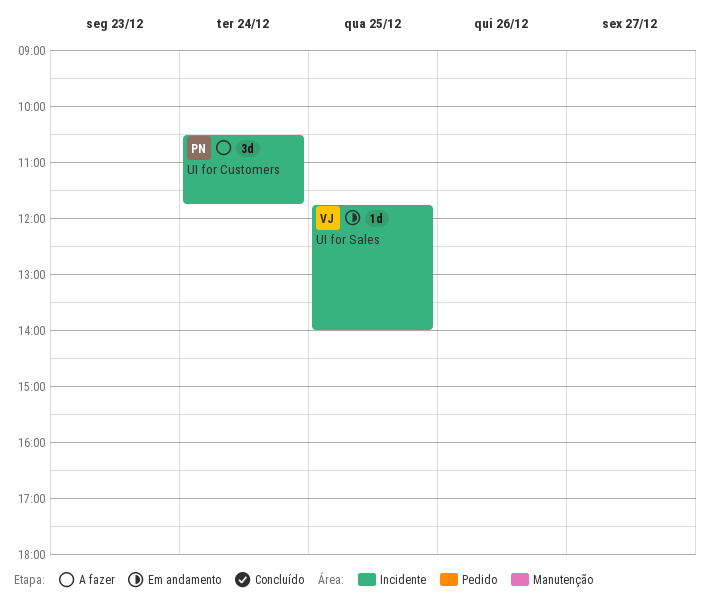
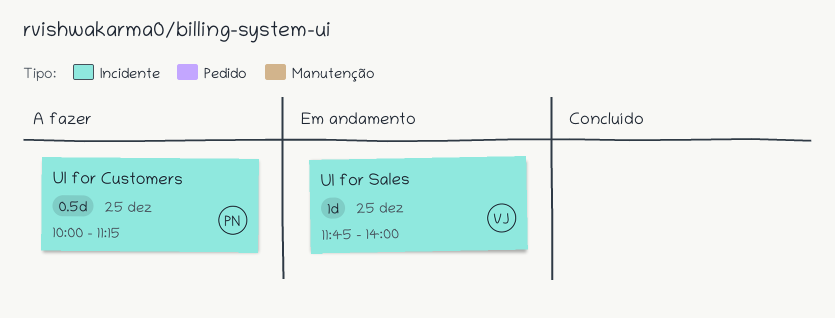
UI for Customers, estimate: 3d -> 0.5d
UI for Customers, day: Dec 24 -> Dec 25
UI for Customers, begins: 10:30 -> 10:00
UI for Customers, ends: 11:45 -> 11:15

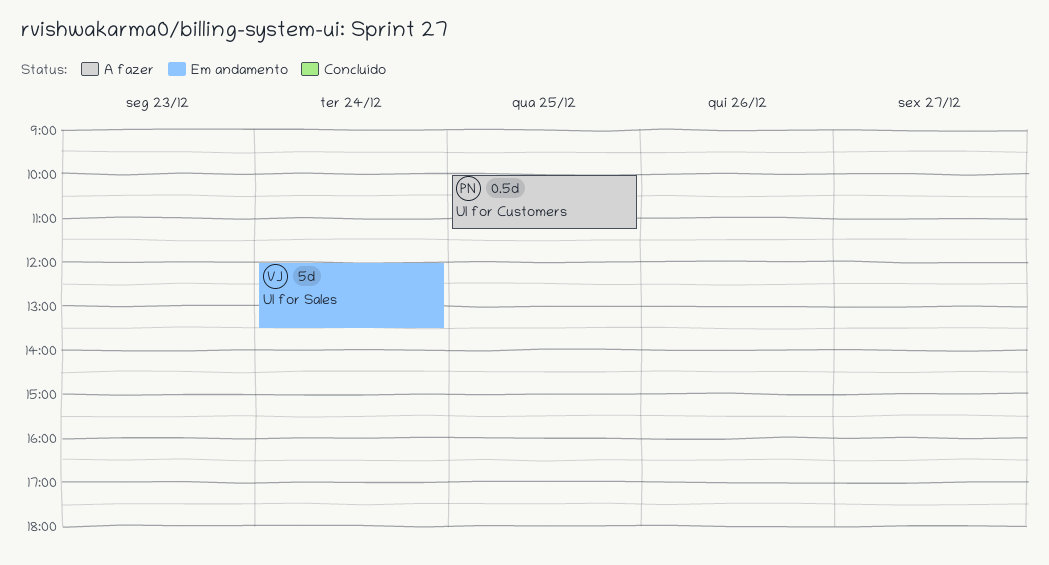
UI for Sales, estimate: 1d -> 5d
UI for Sales, day: Dec 25 -> Dec 24
UI for Sales, begins: 11:45 -> 12:00
UI for Sales, ends: 14:00 -> 13:30

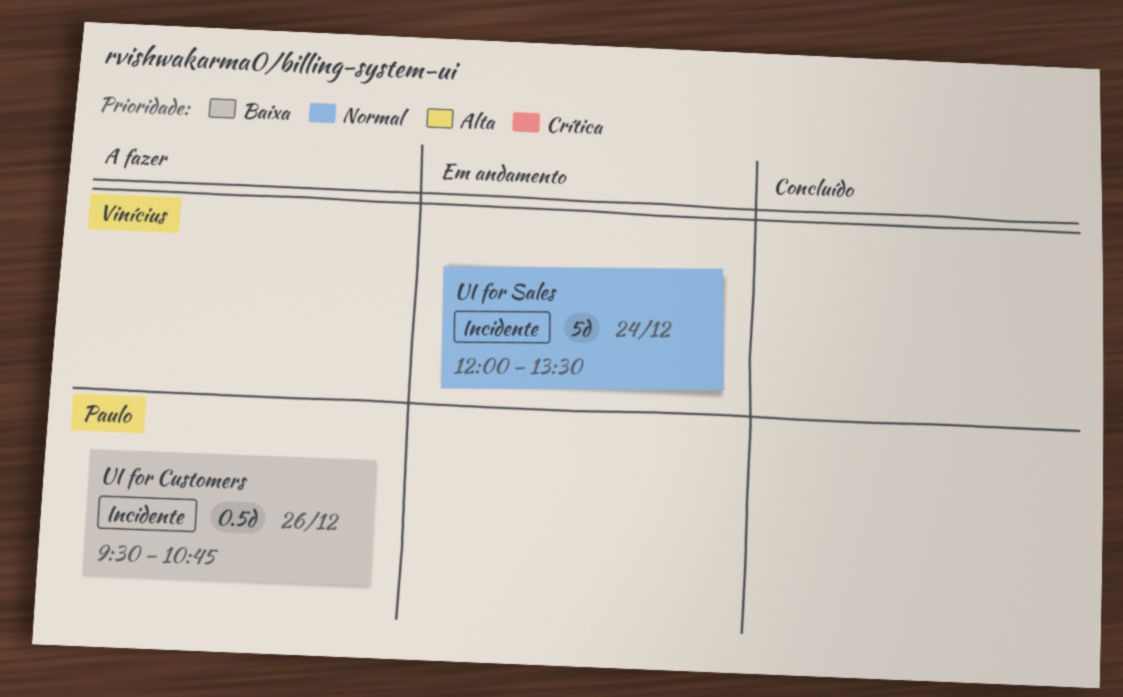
UI for Customers, day: Dec 25 -> Dec 26
UI for Customers, begins: 10:00 -> 09:30
UI for Customers, ends: 11:15 -> 10:45

